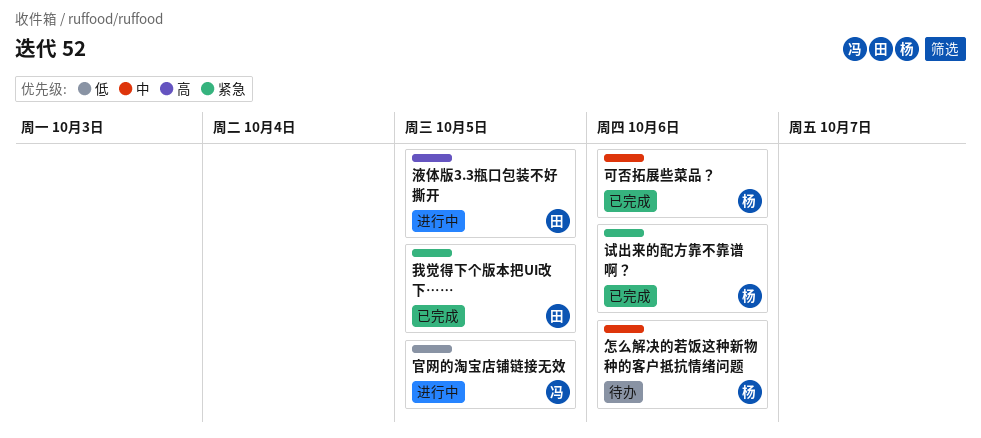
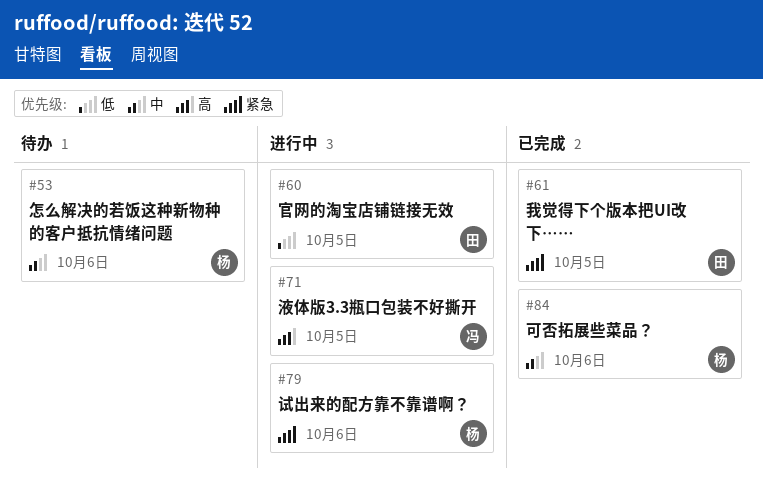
官网的淘宝店铺链接无效, owner: 冯 -> 田
液体版3.3瓶口包装不好撕开, owner: 田 -> 冯
试出来的配方靠不靠谱啊？, status: 已完成 -> 进行中

